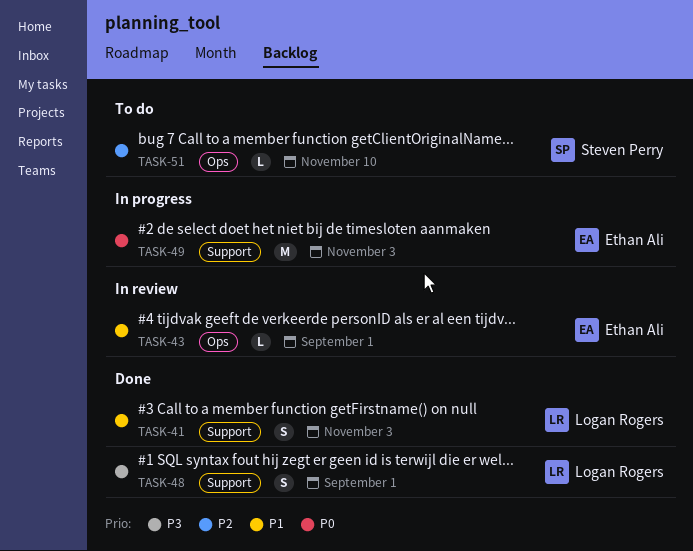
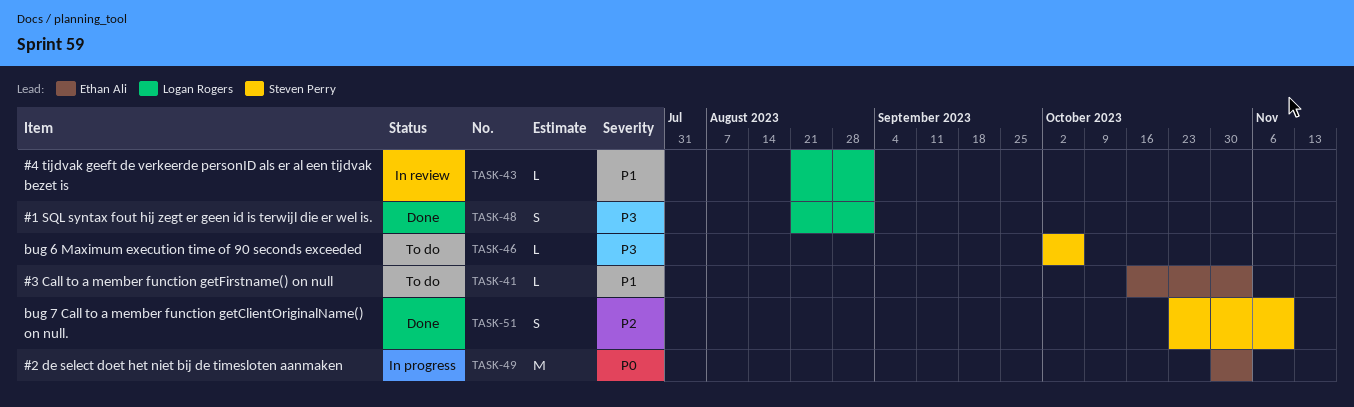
TASK-41, status: Done -> To do
TASK-41, owner: Logan Rogers -> Ethan Ali
TASK-41, estimate: S -> L
TASK-43, owner: Ethan Ali -> Logan Rogers
TASK-46: none -> present
TASK-51, status: To do -> Done
TASK-51, estimate: L -> S

